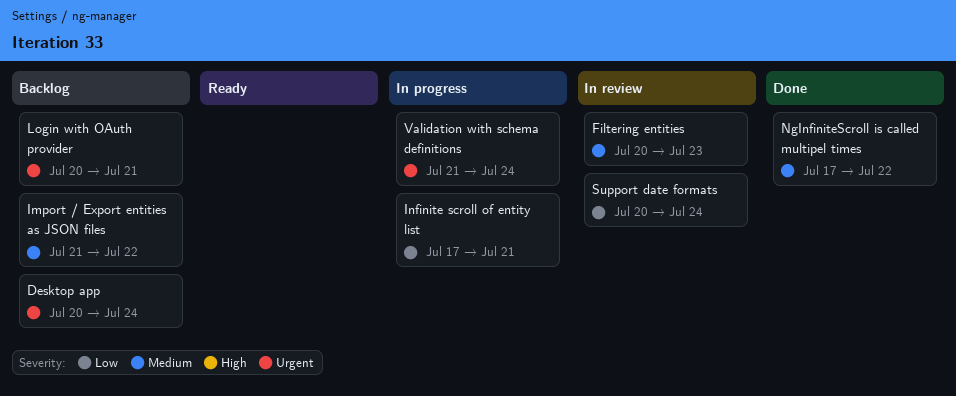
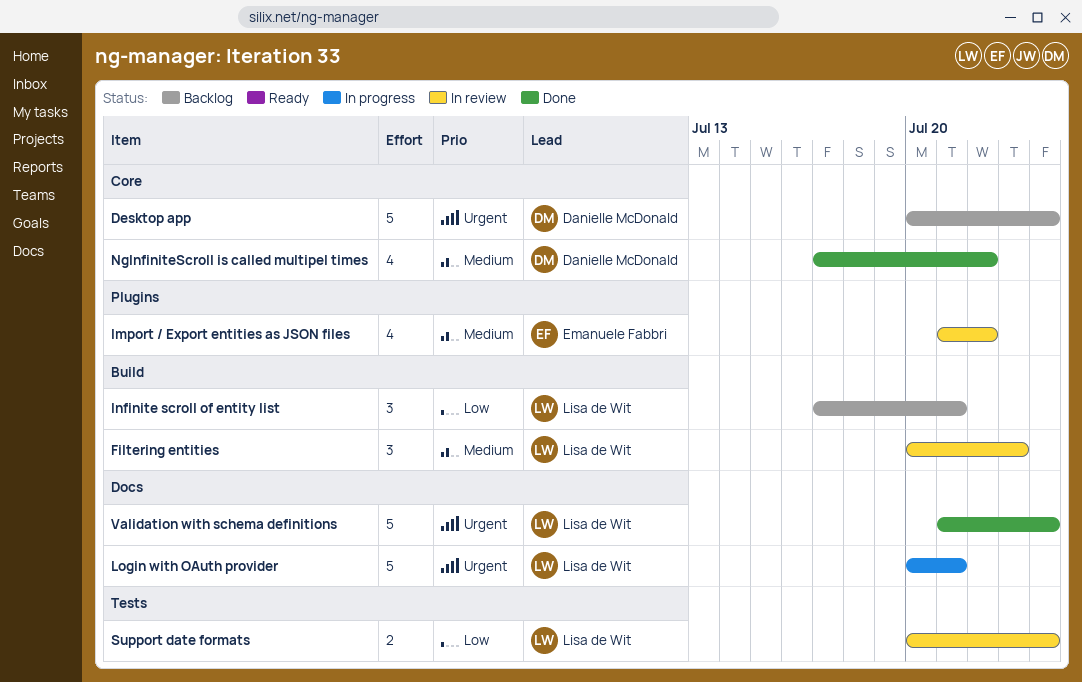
Import / Export entities as JSON files, status: Backlog -> In review
Infinite scroll of entity list, status: In progress -> Backlog
Login with OAuth provider, status: Backlog -> In progress
Validation with schema definitions, status: In progress -> Done

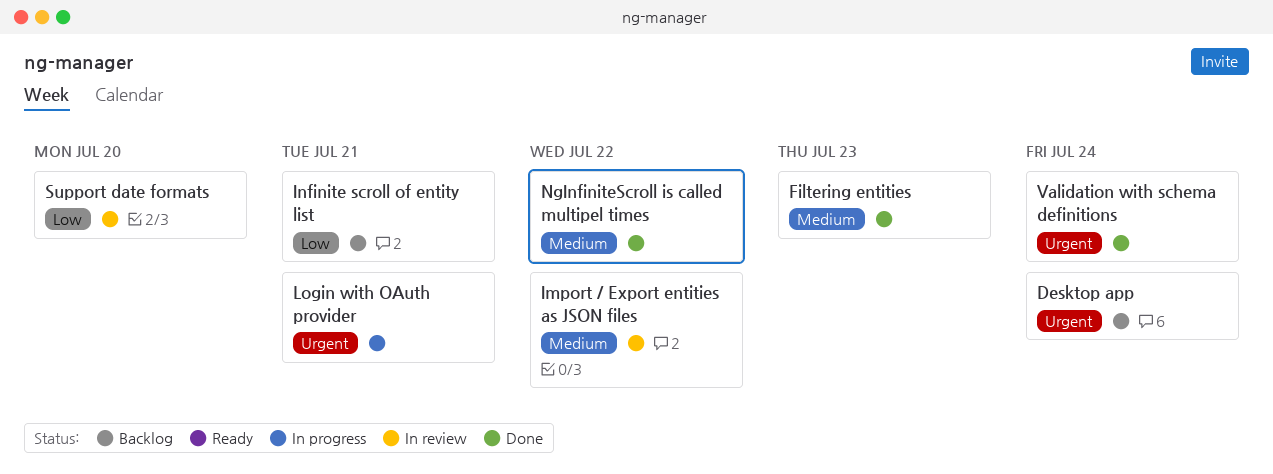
Filtering entities, status: In review -> Done
Support date formats, due: Jul 24 -> Jul 20

